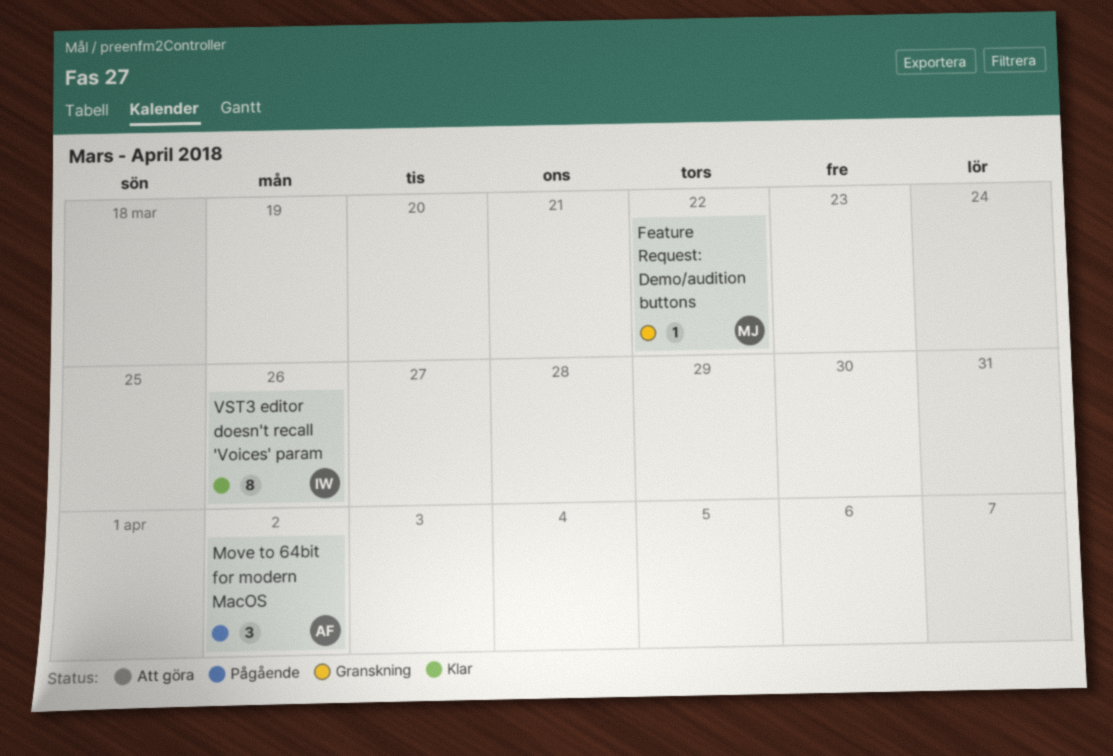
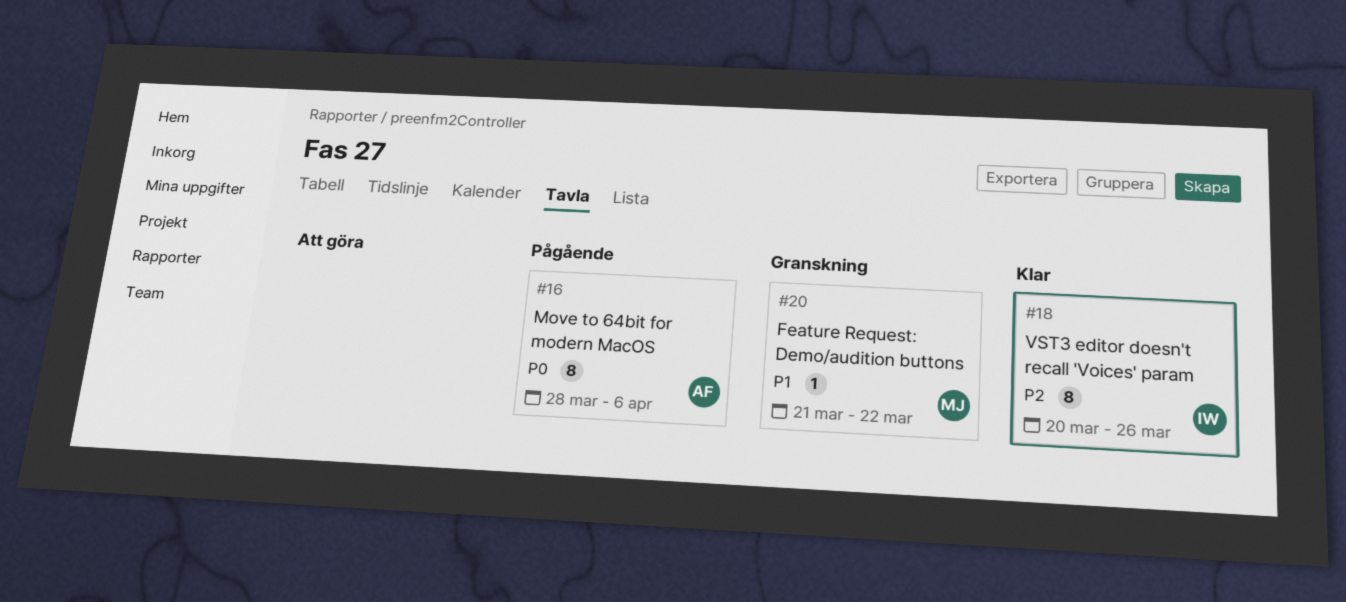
Move to 64bit for modern MacOS, estimate: 3 -> 8
Move to 64bit for modern MacOS, due: Apr 2 -> Apr 6

